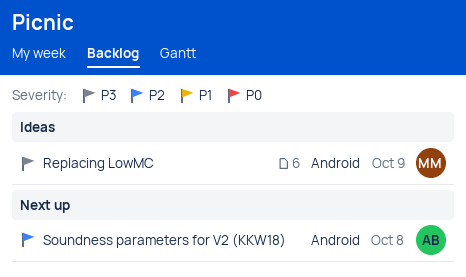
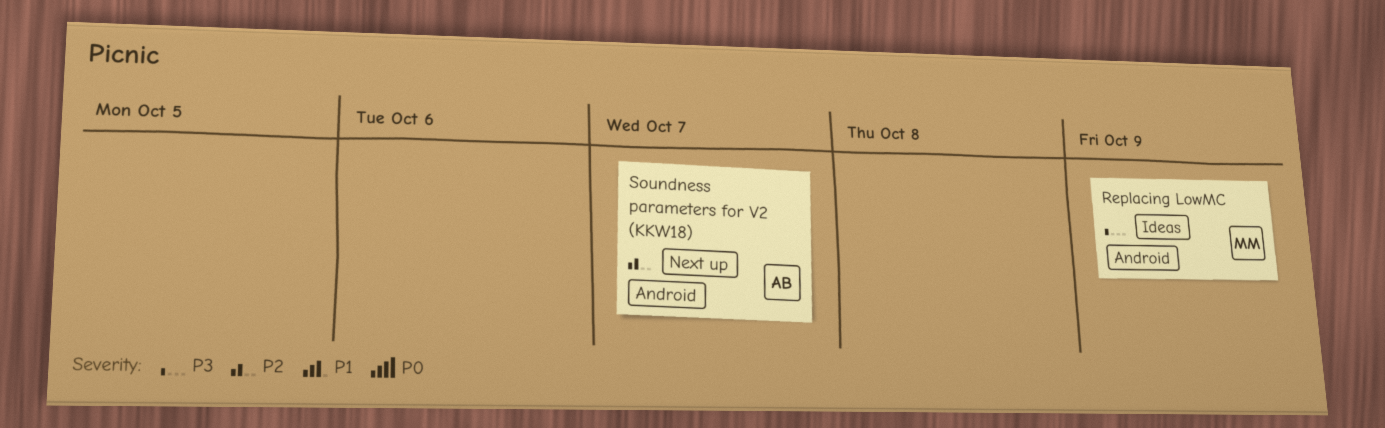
Soundness parameters for V2 (KKW18), due: Oct 8 -> Oct 7

